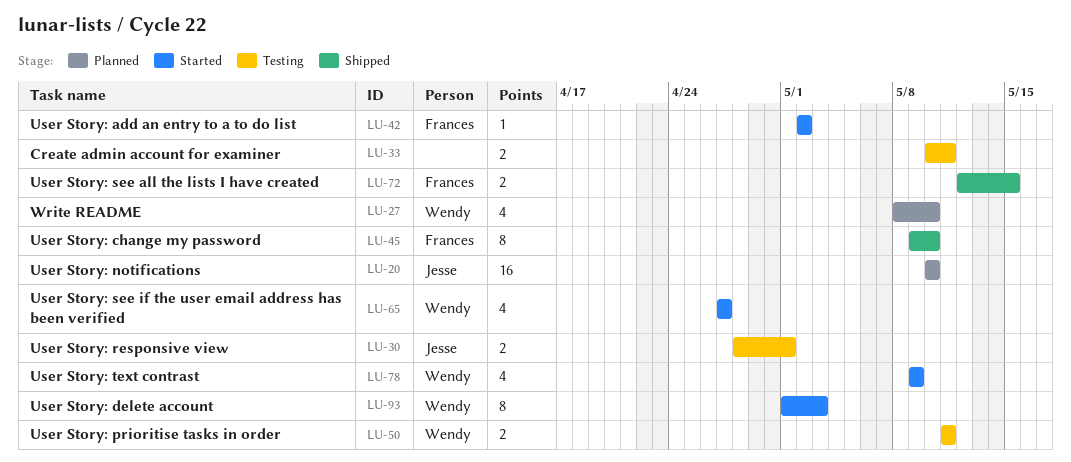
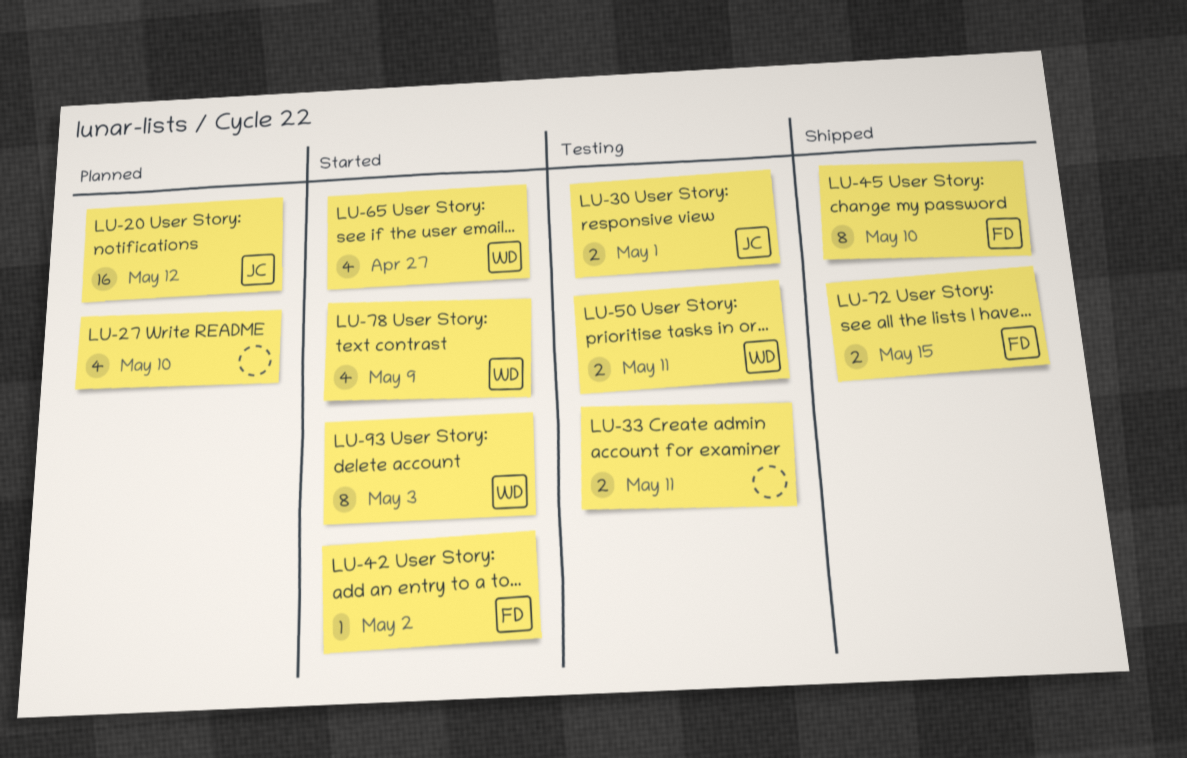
LU-20, due: May 10 -> May 12
LU-27, owner: Wendy -> none

